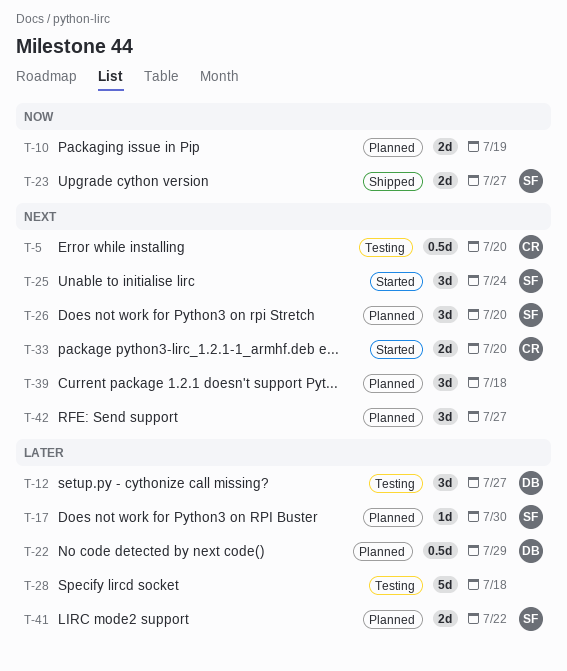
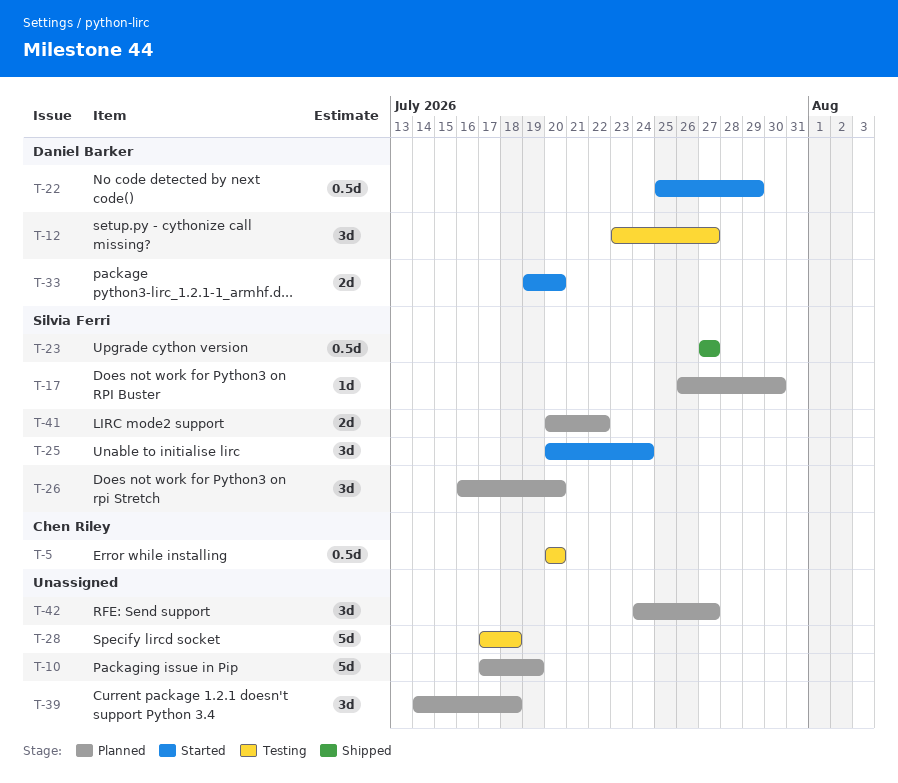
T-10, estimate: 2d -> 5d
T-22, status: Planned -> Started
T-23, estimate: 2d -> 0.5d
T-33, owner: Chen Riley -> Daniel Barker

